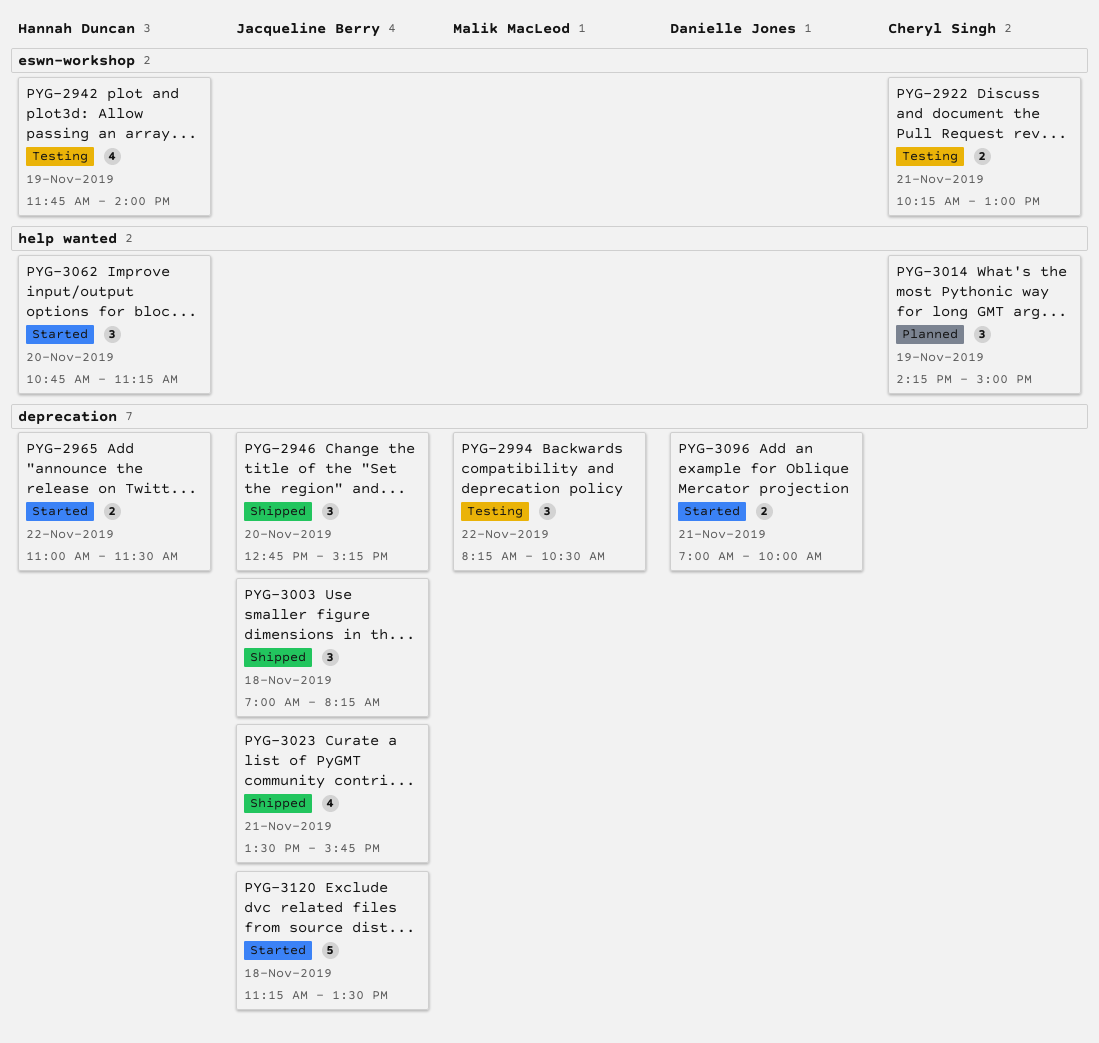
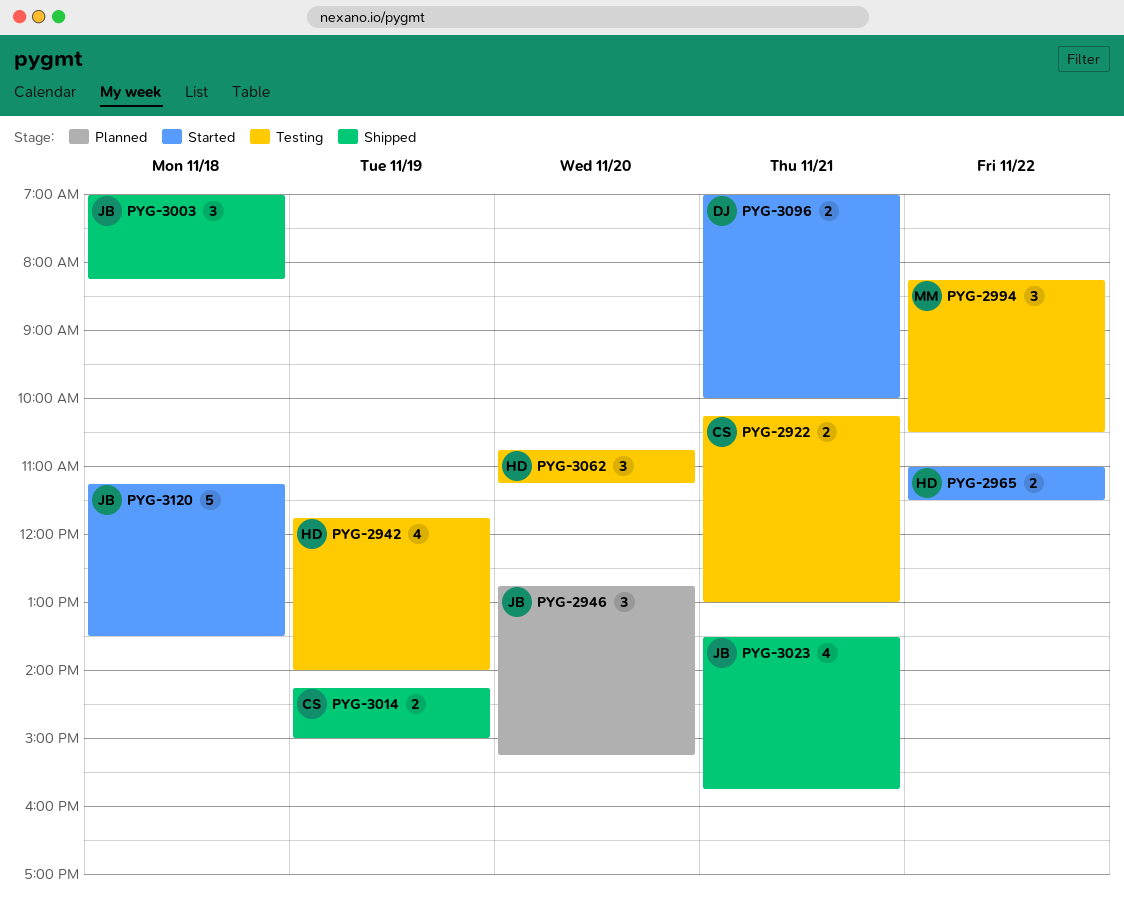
PYG-2946, status: Shipped -> Planned
PYG-3014, status: Planned -> Shipped
PYG-3014, estimate: 3 -> 2
PYG-3062, status: Started -> Testing

